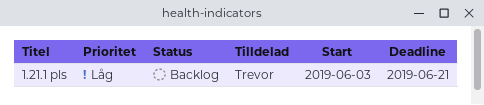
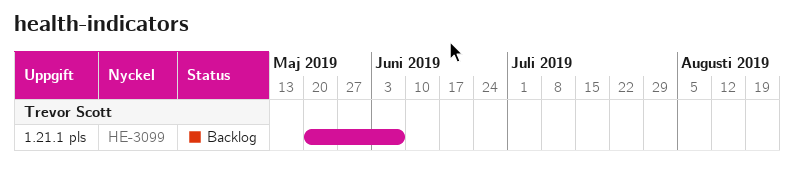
1.21.1 pls, start: Jun 3 -> May 20
1.21.1 pls, due: Jun 21 -> Jun 7

